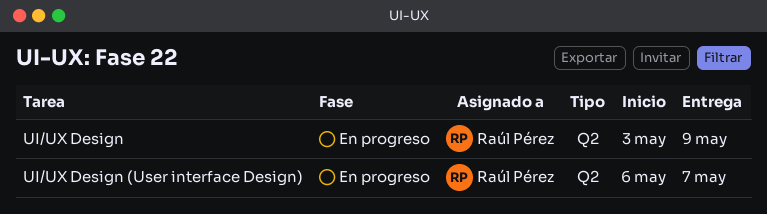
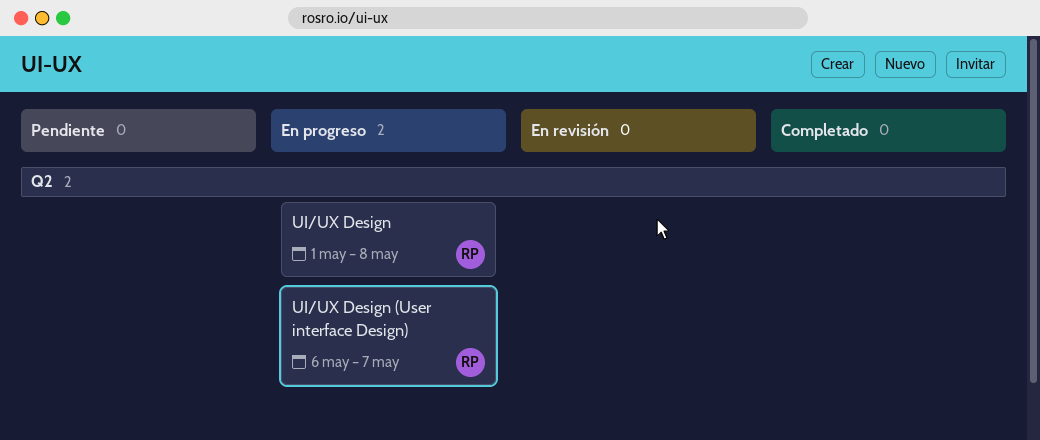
UI/UX Design, start: May 3 -> May 1
UI/UX Design, due: May 9 -> May 8

